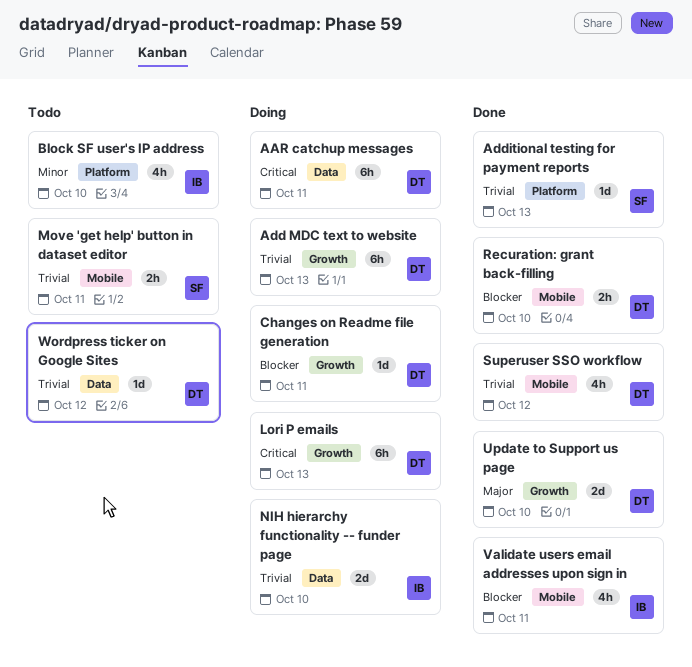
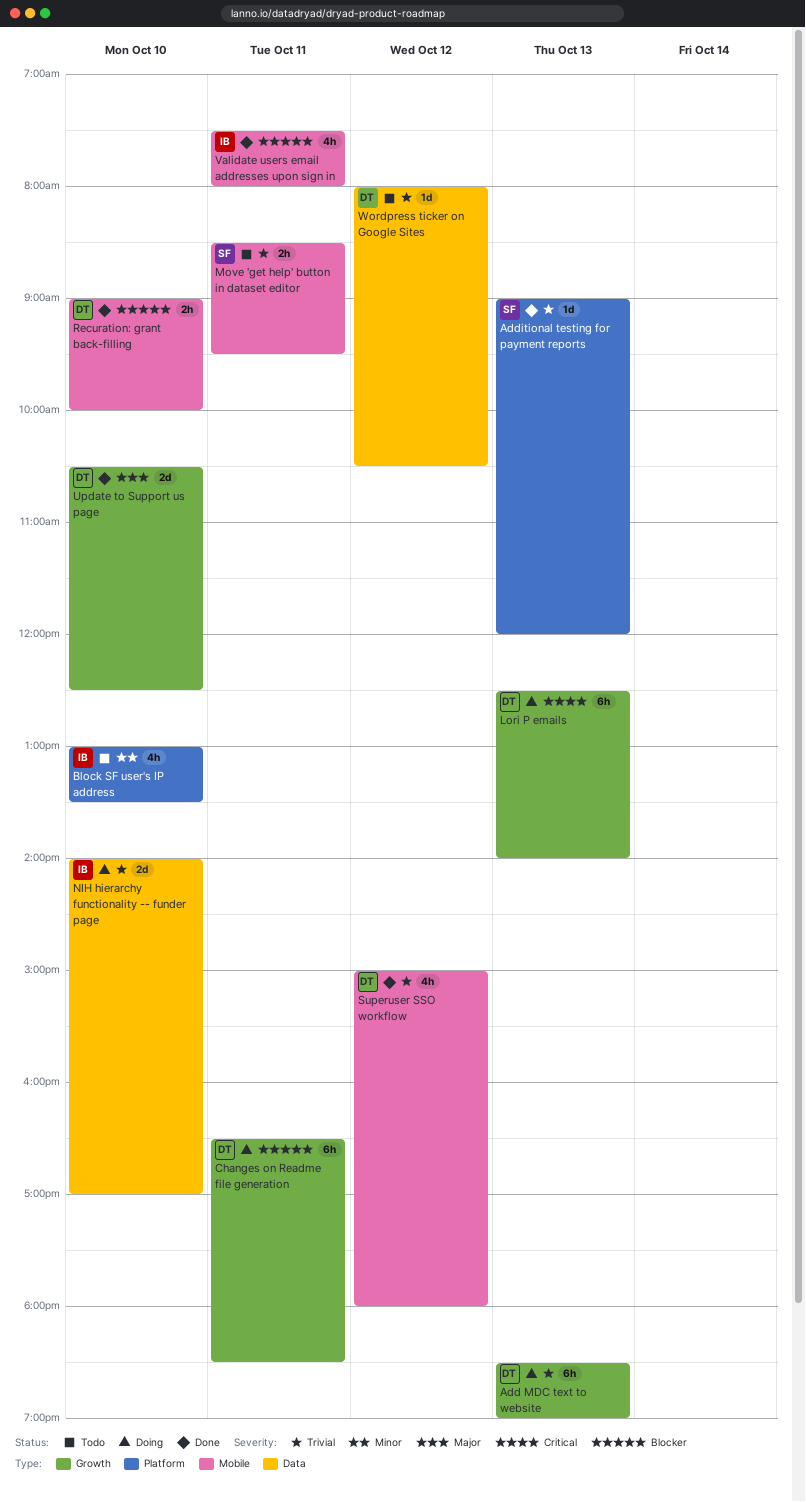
AAR catchup messages: present -> none
Changes on Readme file generation, estimate: 1d -> 6h

